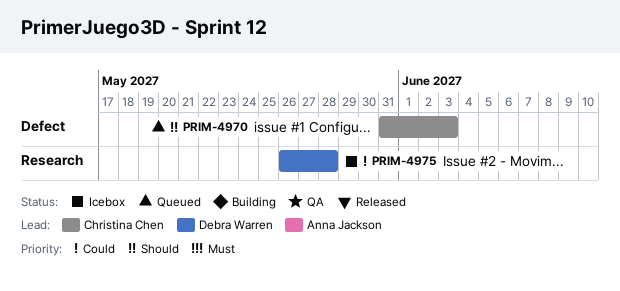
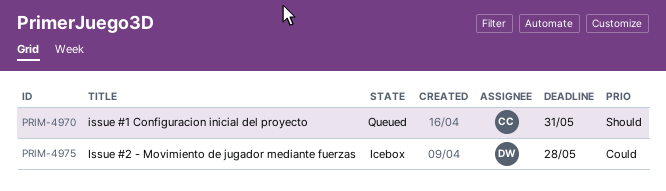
PRIM-4970, due: Jun 3 -> May 31

